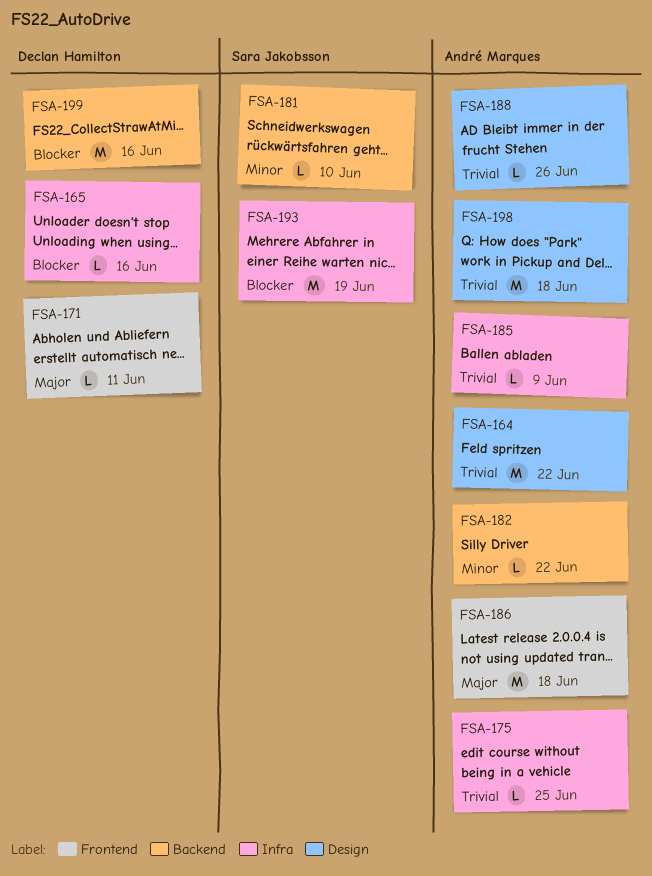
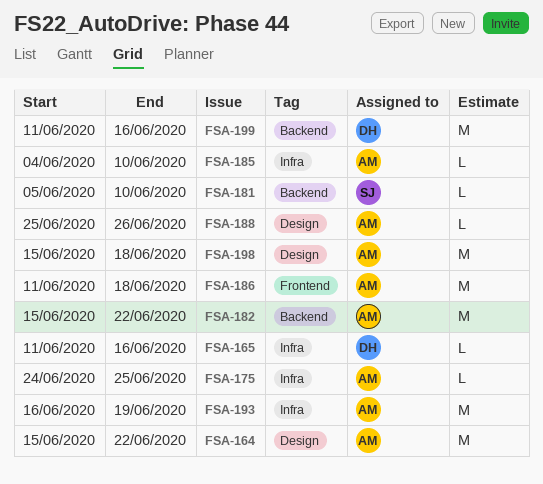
FSA-171: present -> none
FSA-182, estimate: L -> M
FSA-185, due: Jun 9 -> Jun 10
FSA-193, owner: Sara Jakobsson -> André Marques

